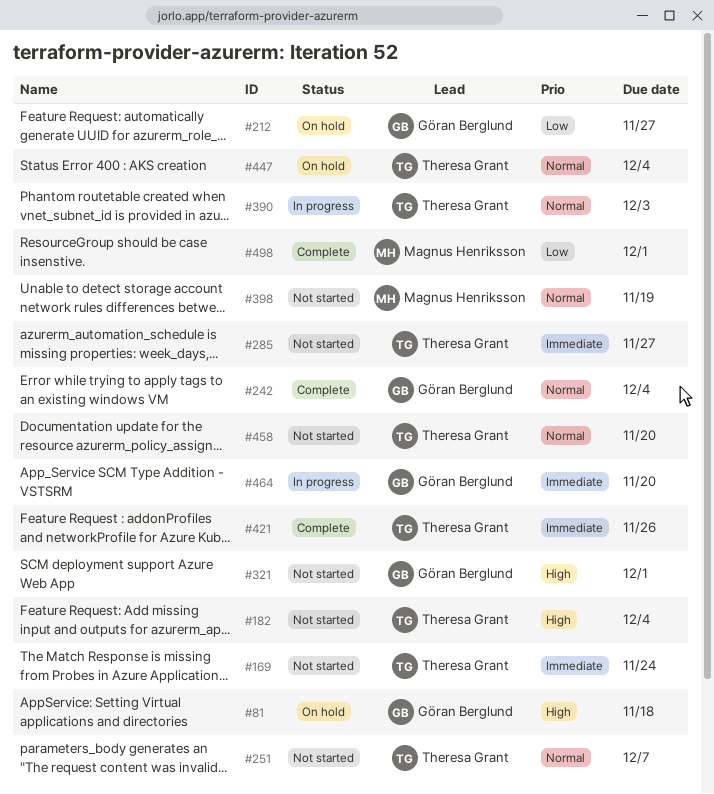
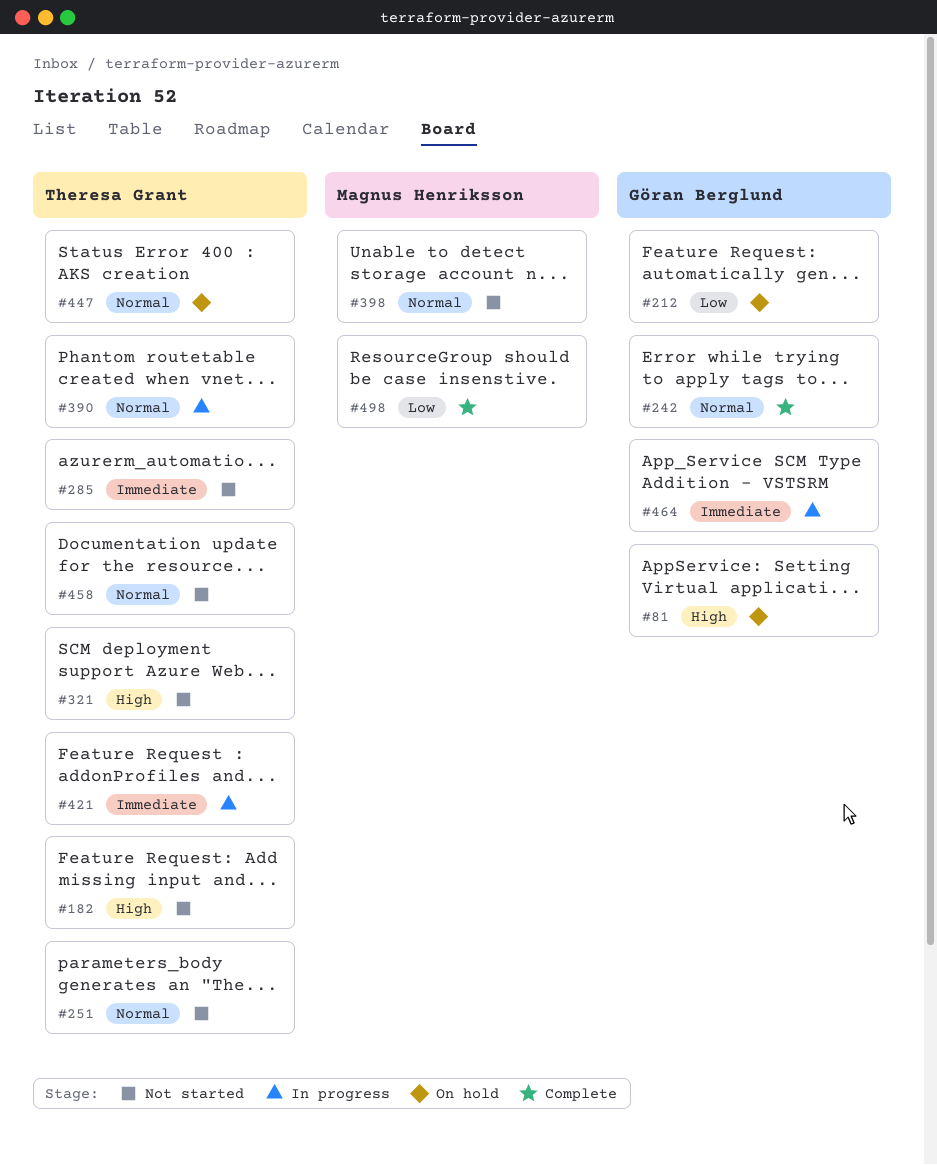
#169: present -> none
#321, owner: Göran Berglund -> Theresa Grant
#421, status: Complete -> In progress

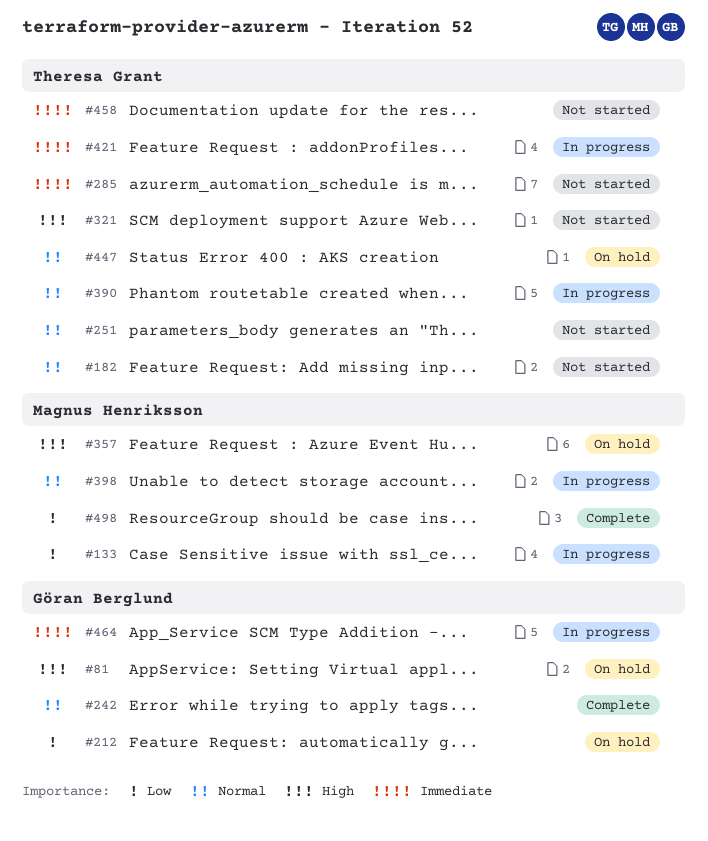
#133: none -> present
#182, priority: High -> Normal
#357: none -> present
#398, status: Not started -> In progress
#458, priority: Normal -> Immediate

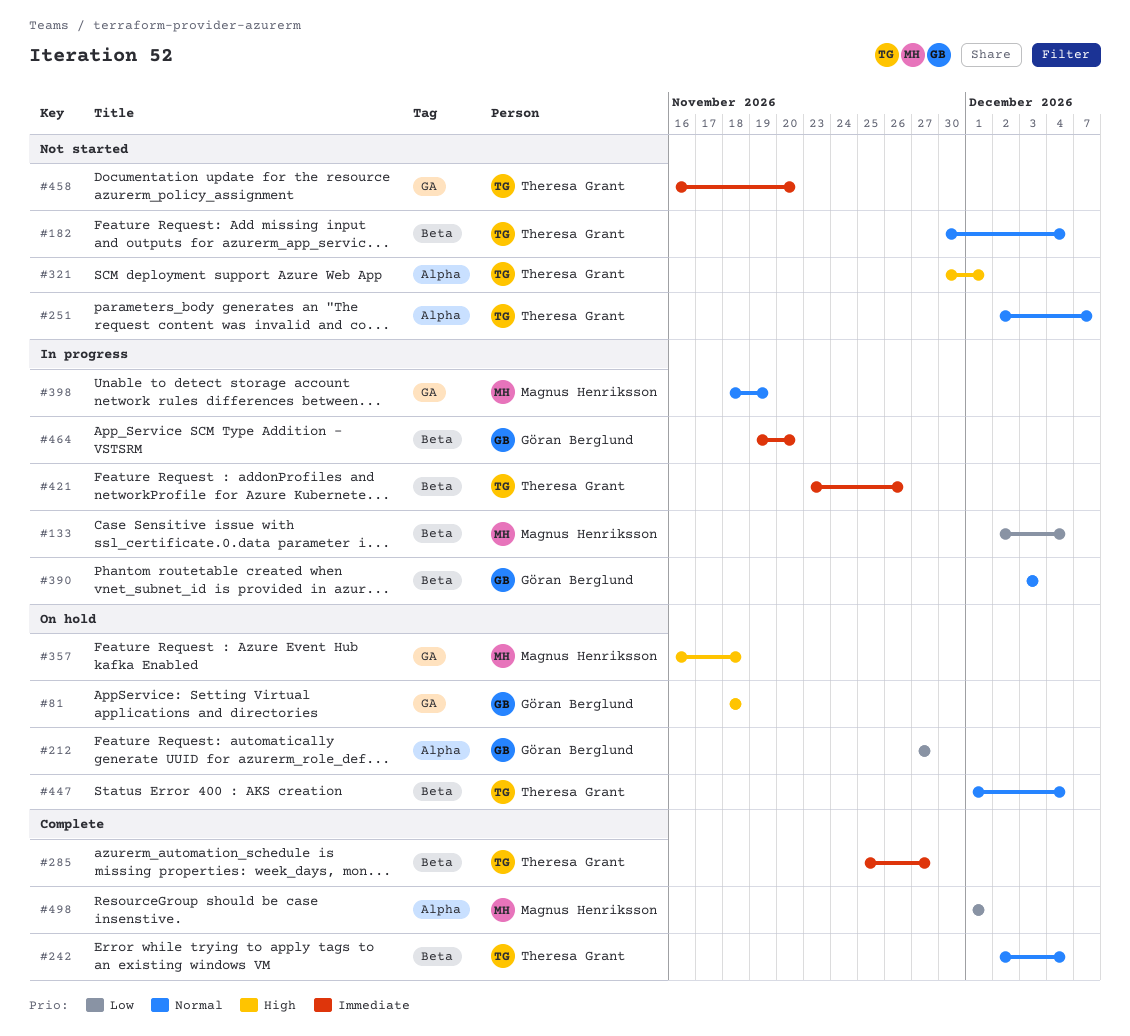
#242, owner: Göran Berglund -> Theresa Grant
#285, status: Not started -> Complete
#390, owner: Theresa Grant -> Göran Berglund

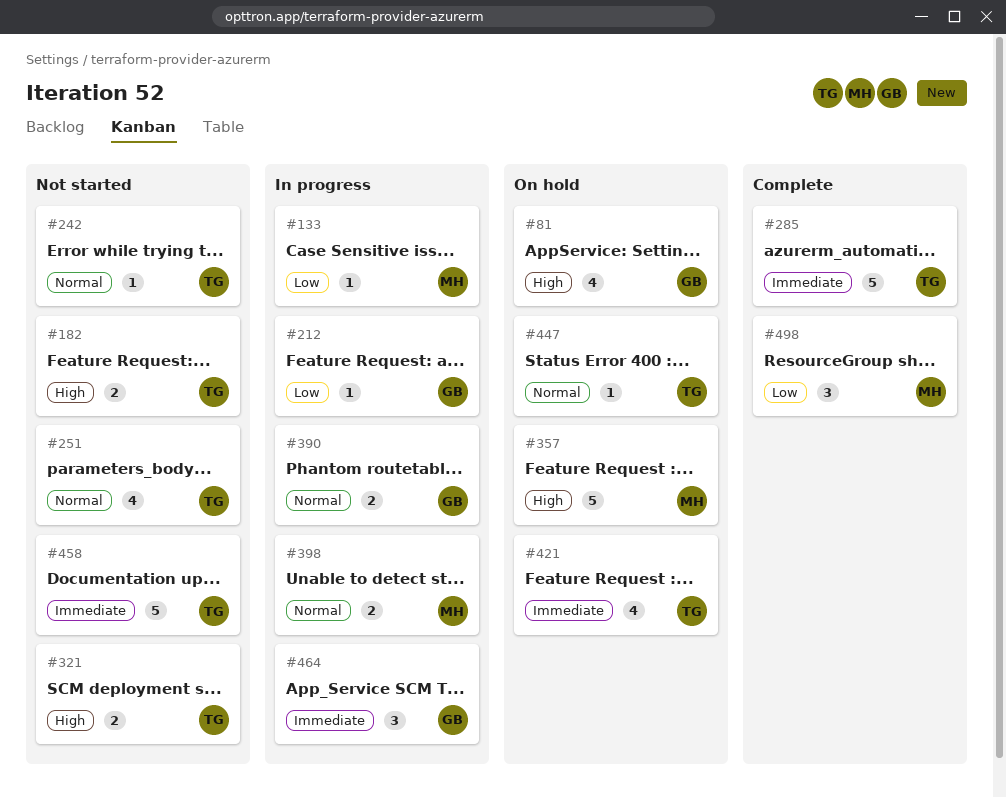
#182, priority: Normal -> High
#212, status: On hold -> In progress
#242, status: Complete -> Not started
#421, status: In progress -> On hold

